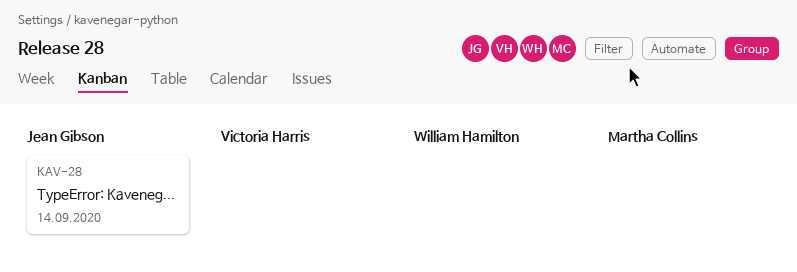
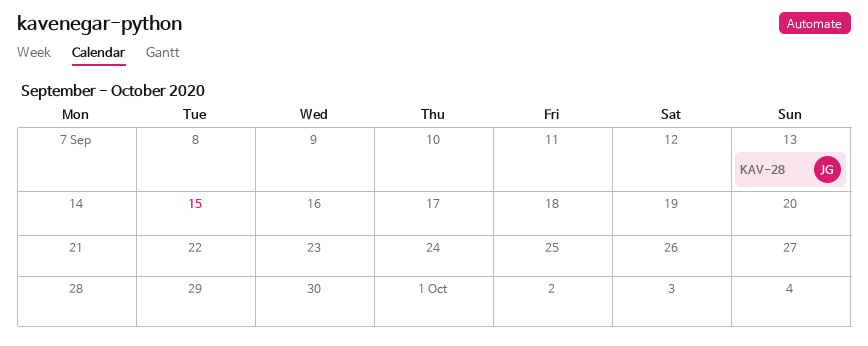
KAV-28, due: Sep 14 -> Sep 13

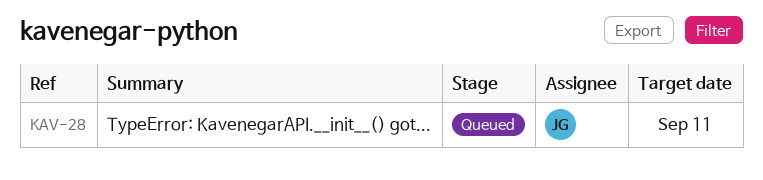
KAV-28, due: Sep 13 -> Sep 11

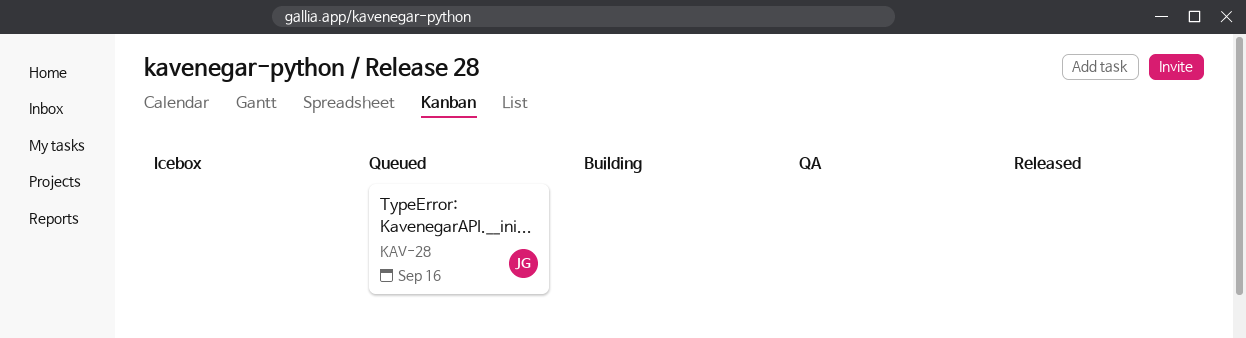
KAV-28, due: Sep 11 -> Sep 16

